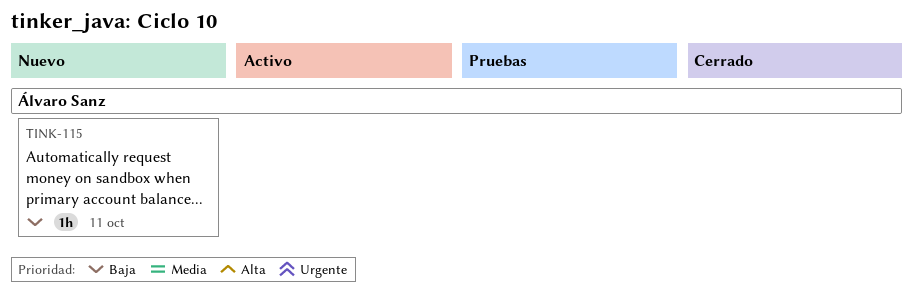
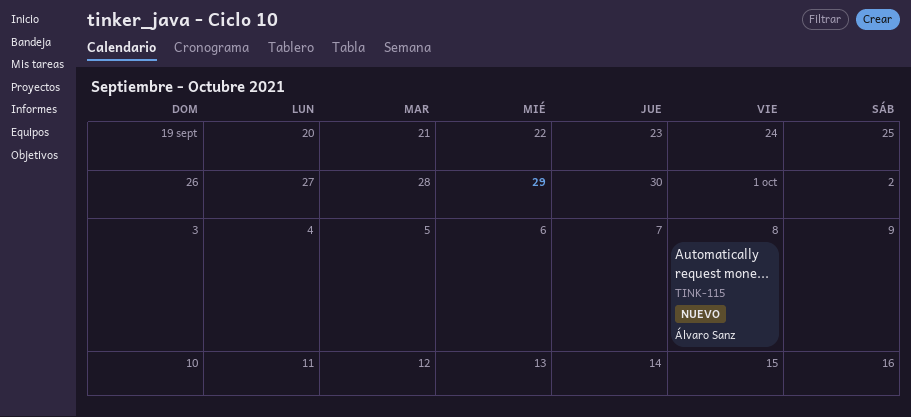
TINK-115, due: Oct 11 -> Oct 8

